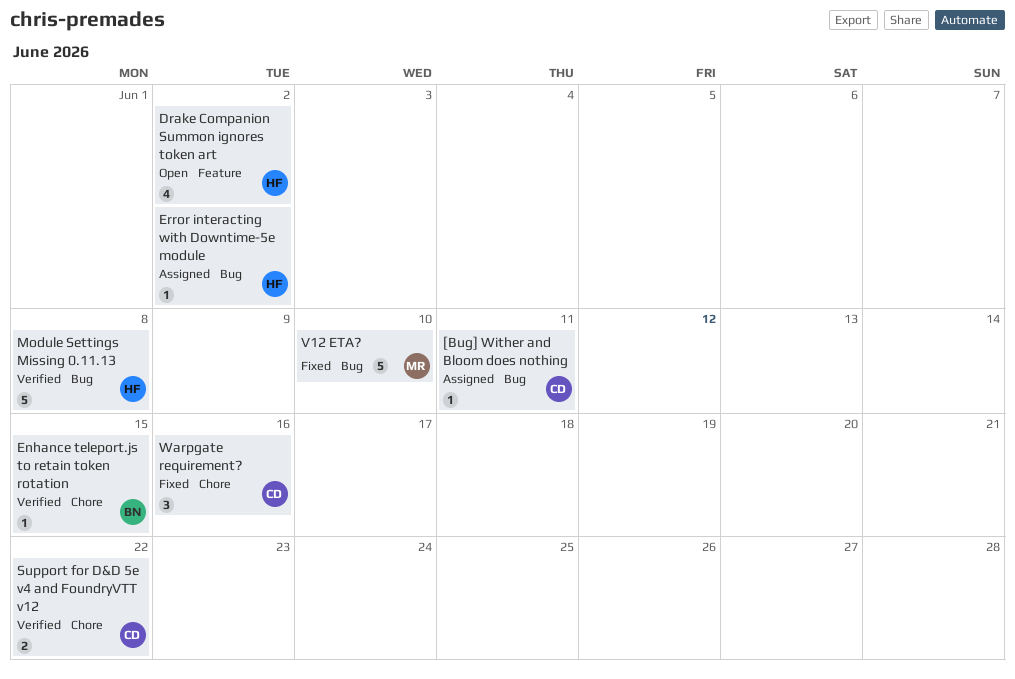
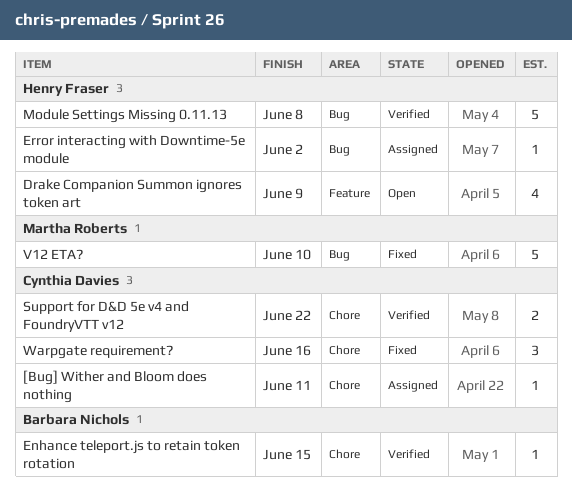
[Bug] Wither and Bloom does nothing, label: Bug -> Chore
Drake Companion Summon ignores token art, due: Jun 2 -> Jun 9

